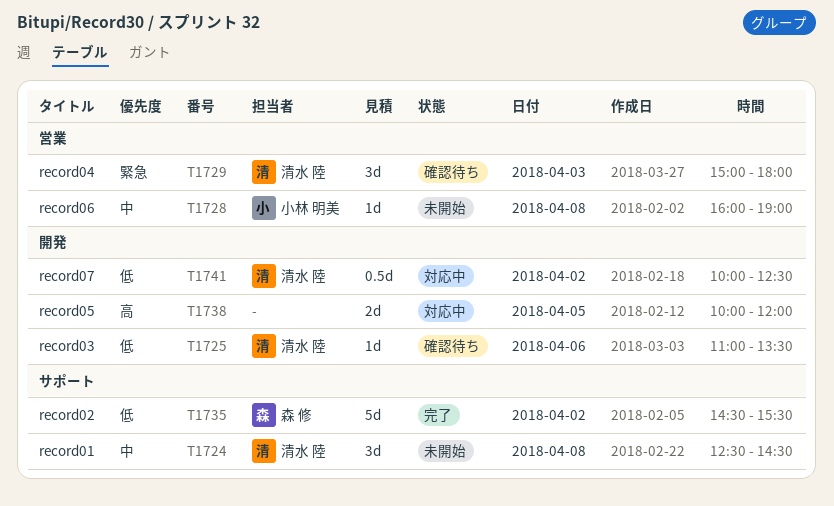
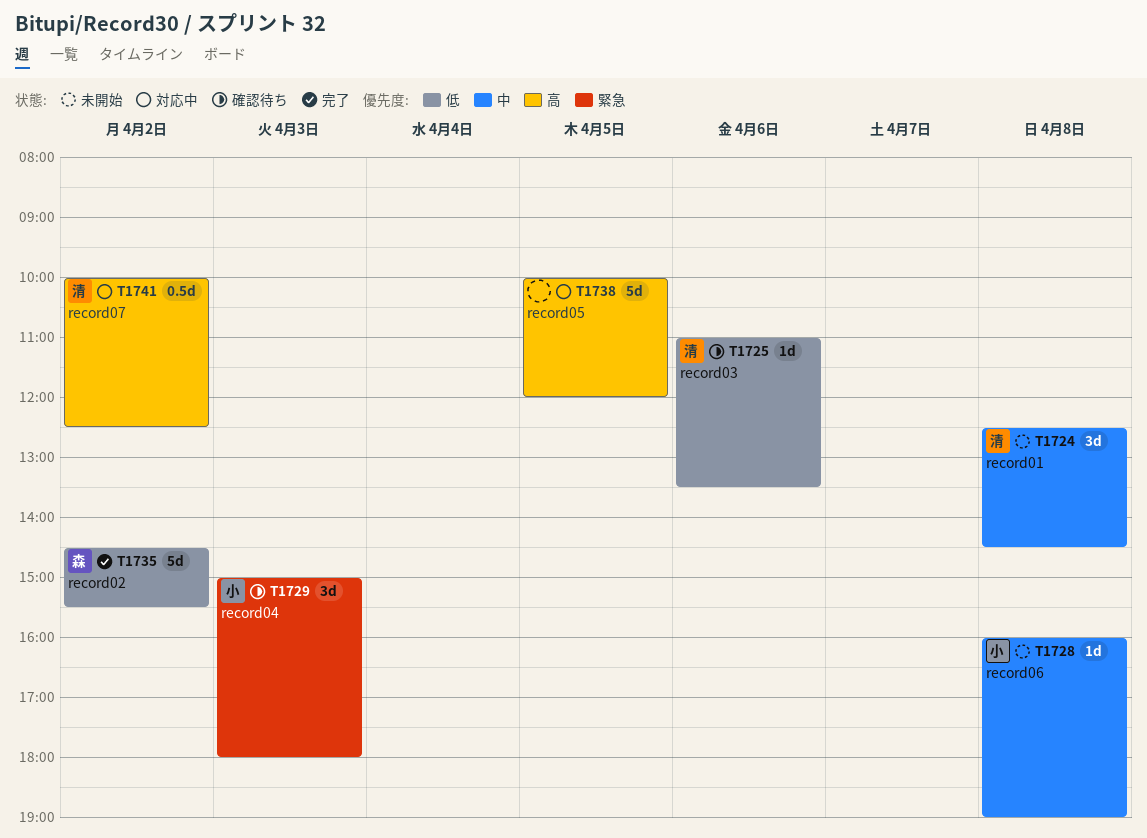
T1729, owner: 清水 陸 -> 小林 明美
T1738, estimate: 2d -> 5d
T1741, priority: 低 -> 高

